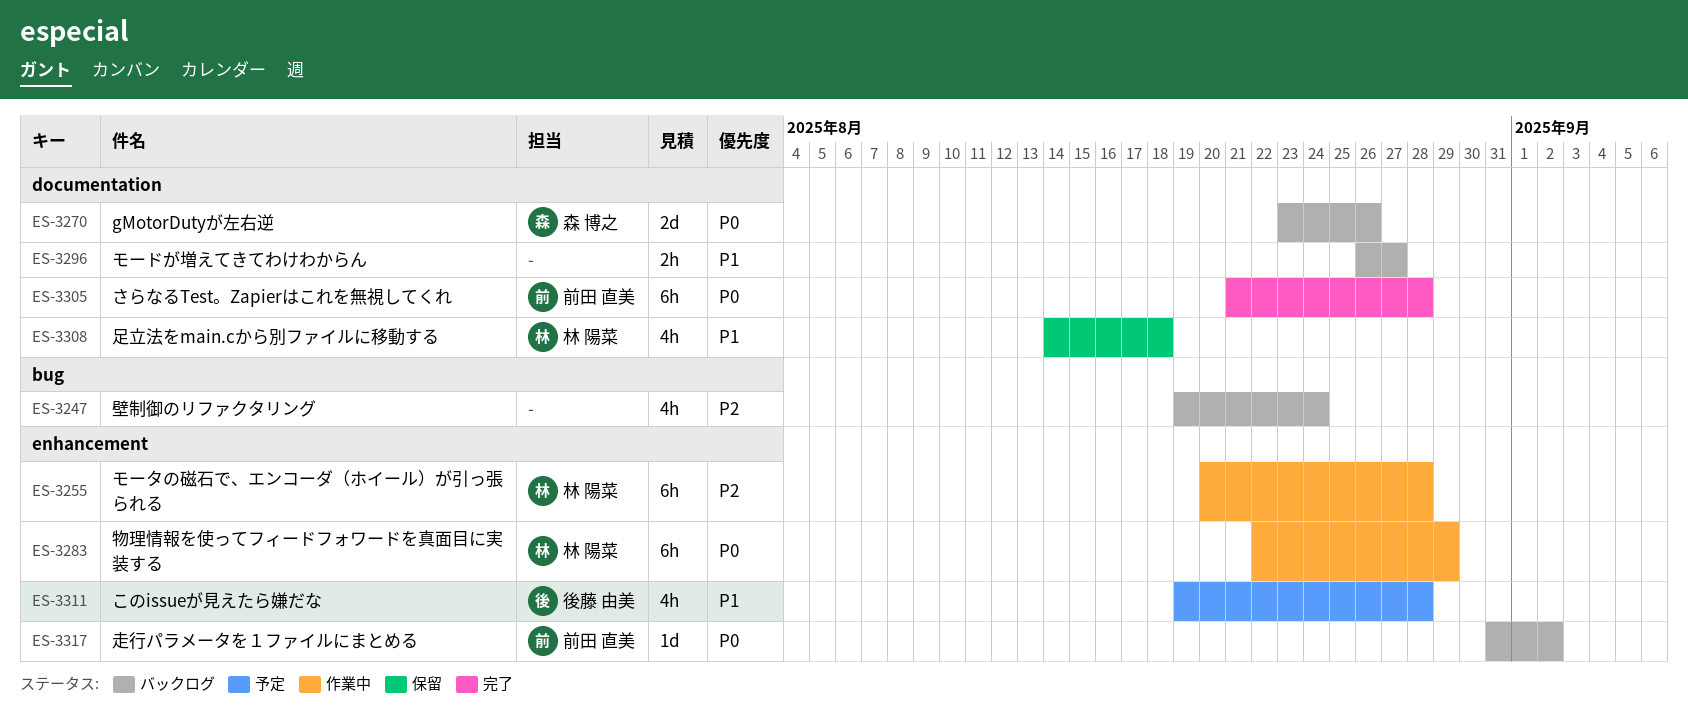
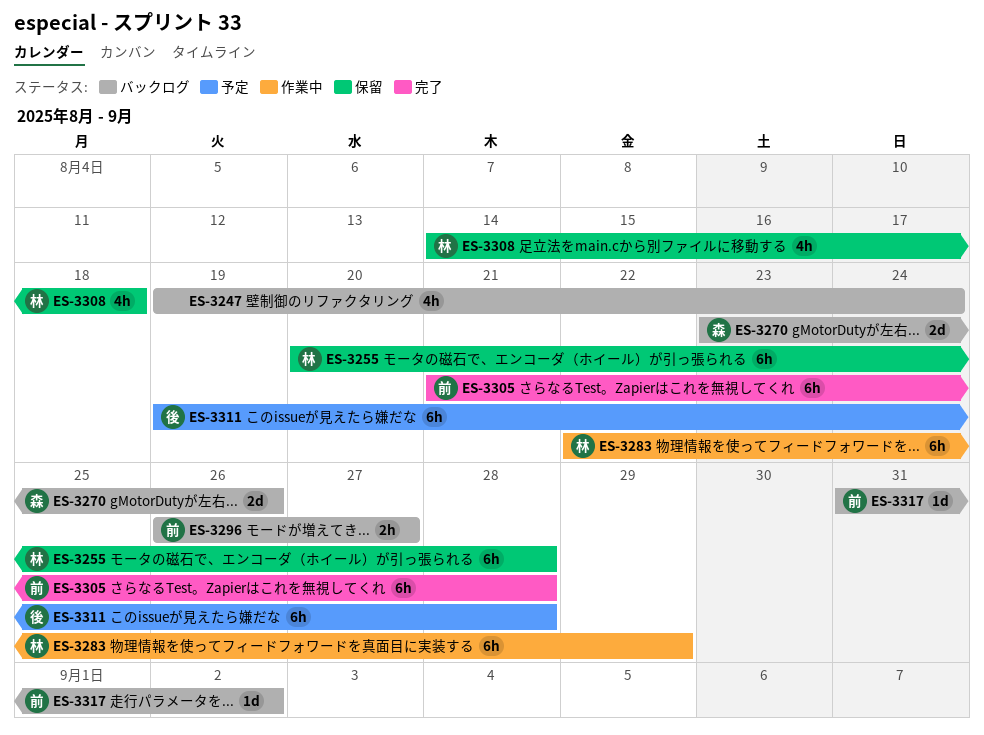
ES-3255, status: 作業中 -> 保留
ES-3296, owner: none -> 前田 直美
ES-3311, estimate: 4h -> 6h

